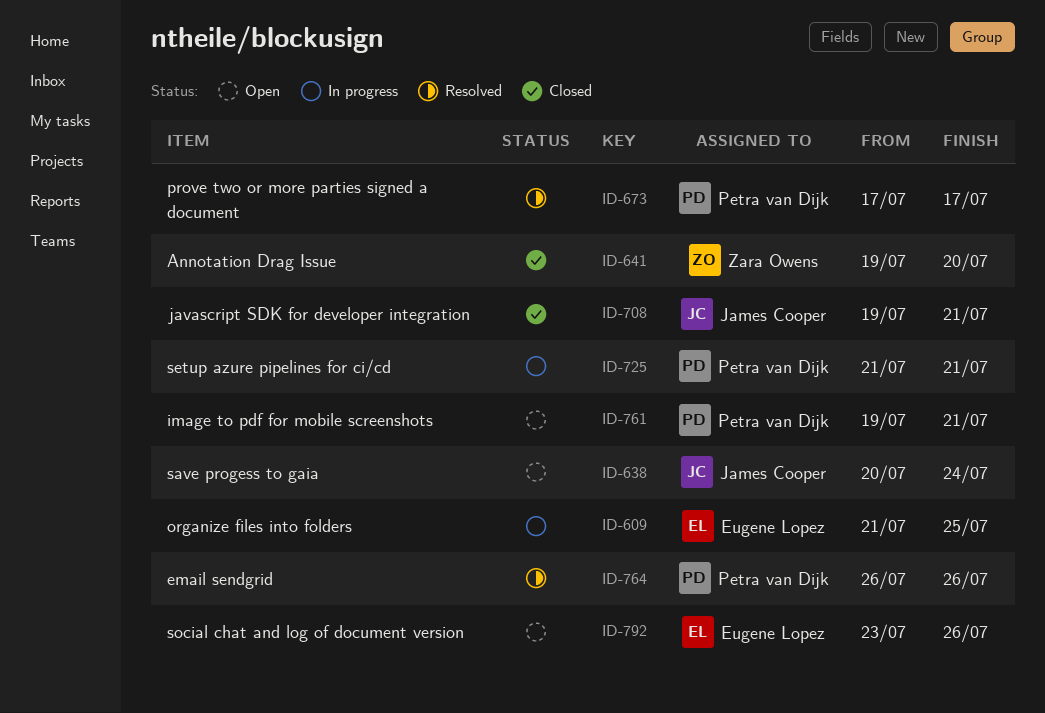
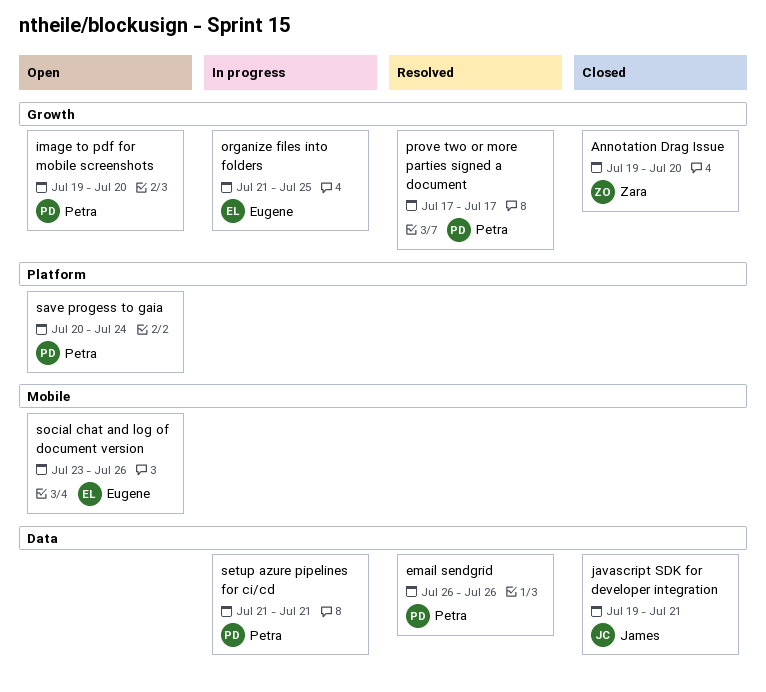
image to pdf for mobile screenshots, due: Jul 21 -> Jul 20
save progess to gaia, owner: James Cooper -> Petra van Dijk

